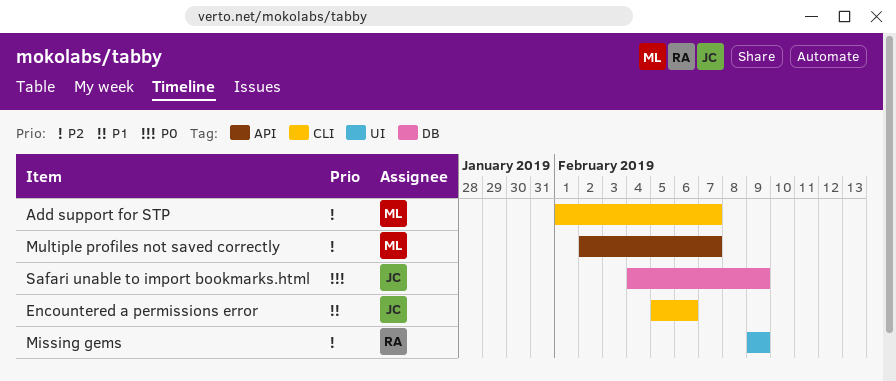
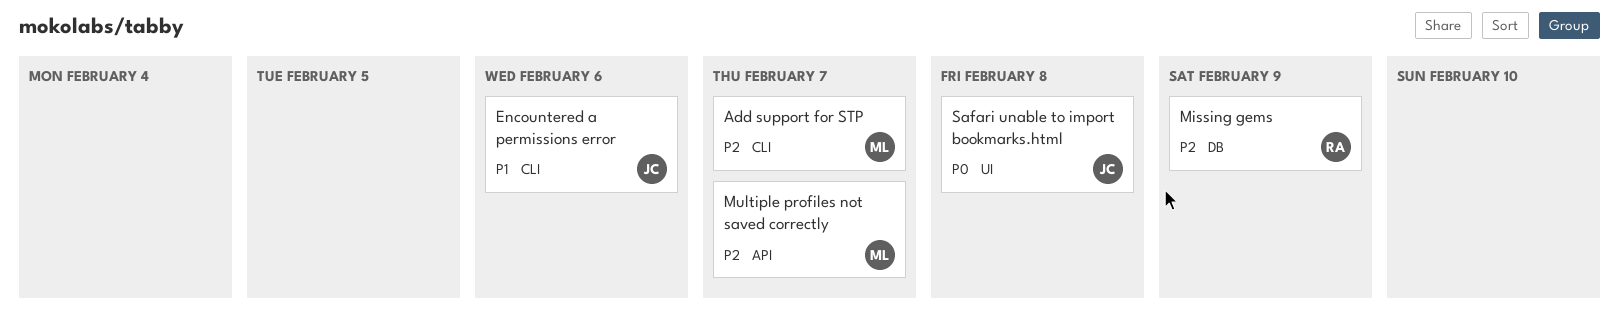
Missing gems, label: UI -> DB
Safari unable to import bookmarks.html, label: DB -> UI
Safari unable to import bookmarks.html, due: Feb 9 -> Feb 8

